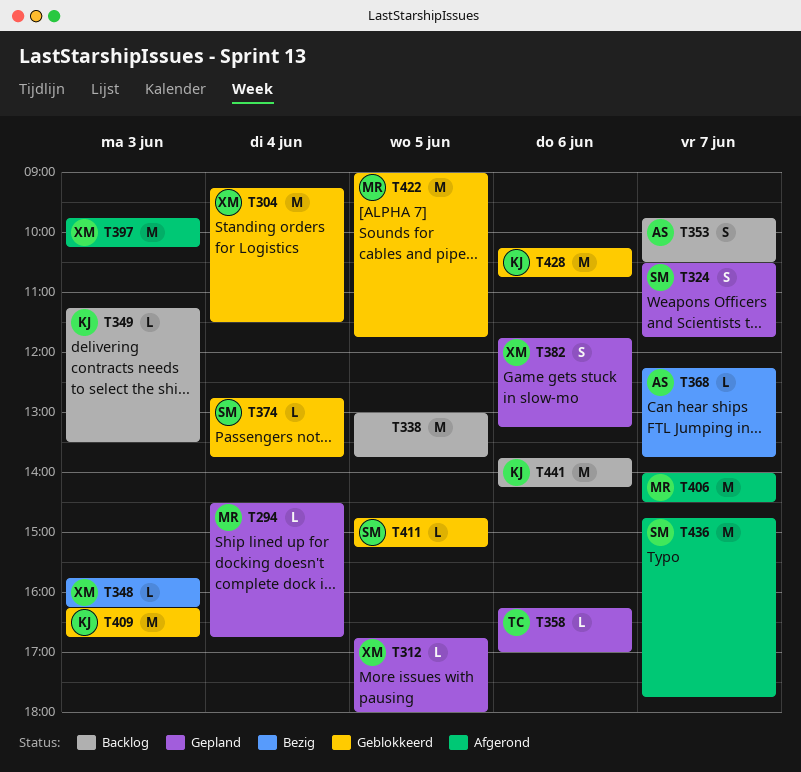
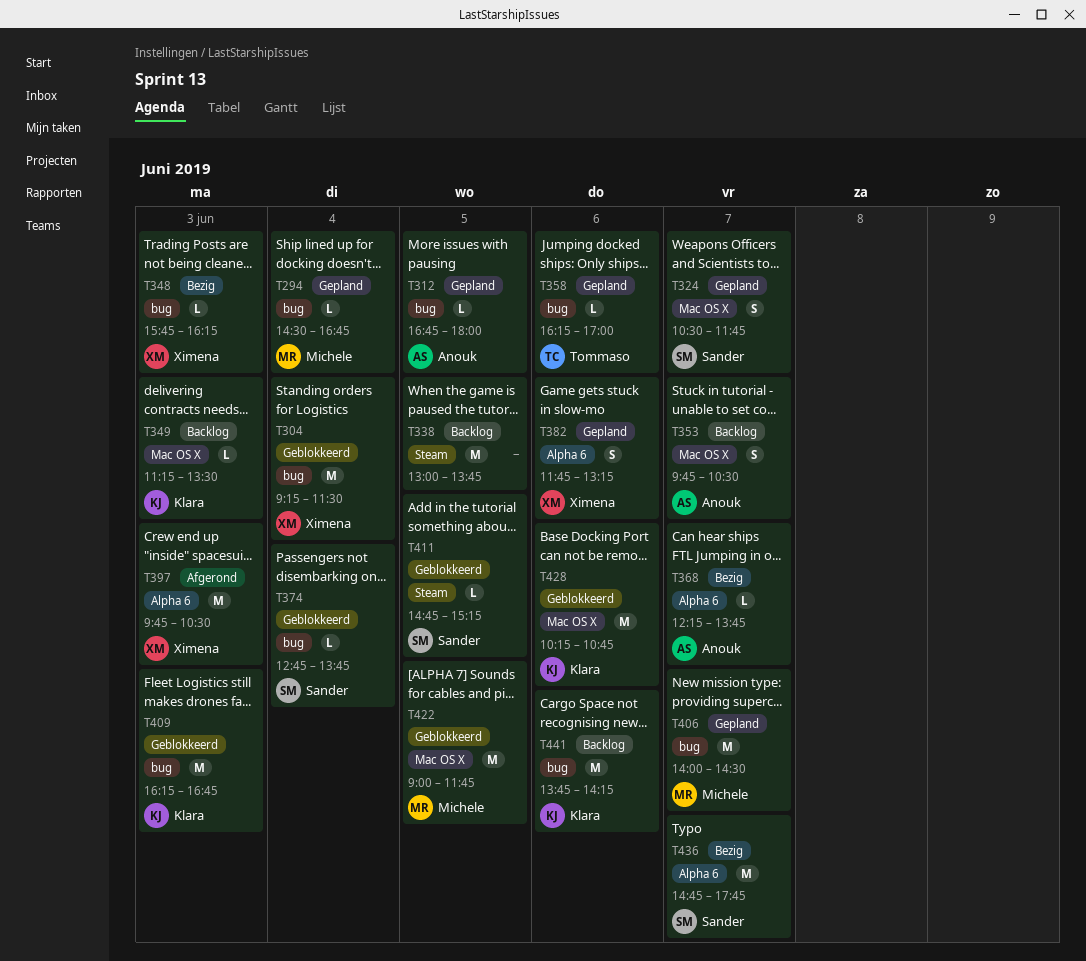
T312, owner: Ximena -> Anouk
T397, ends: 10:15 -> 10:30
T406, status: Afgerond -> Gepland
T436, status: Afgerond -> Bezig

